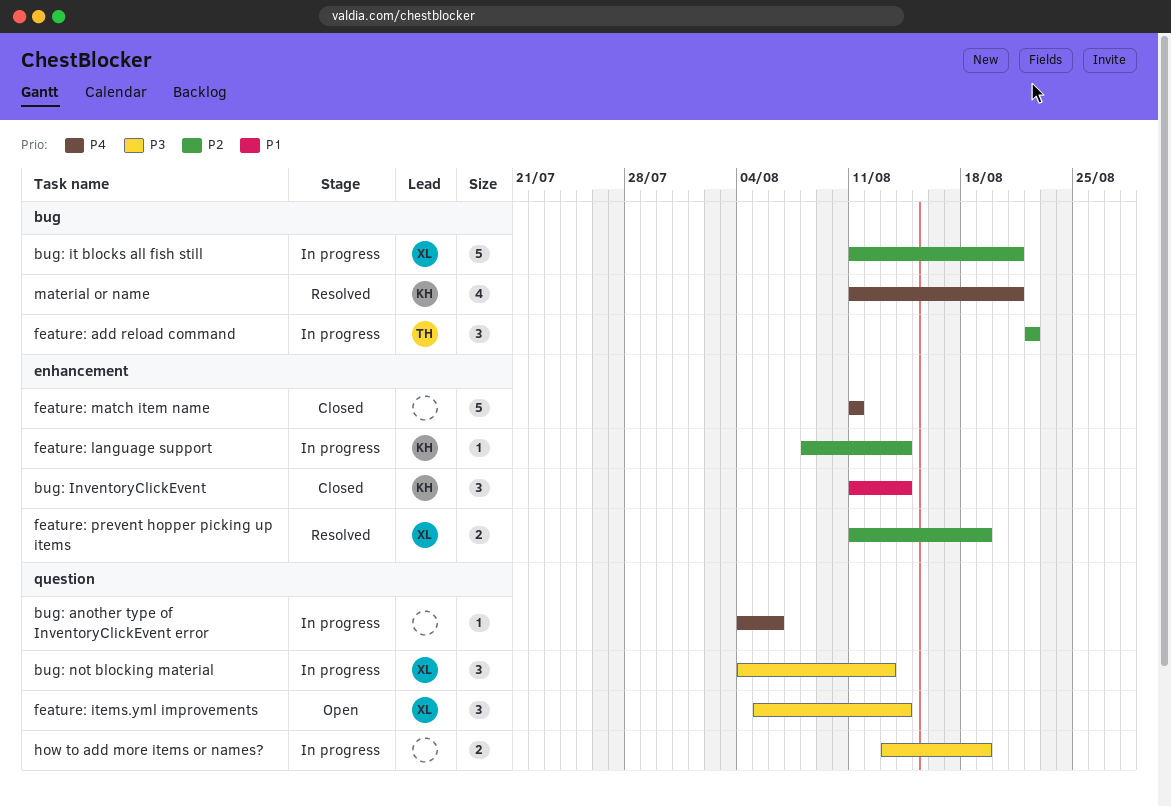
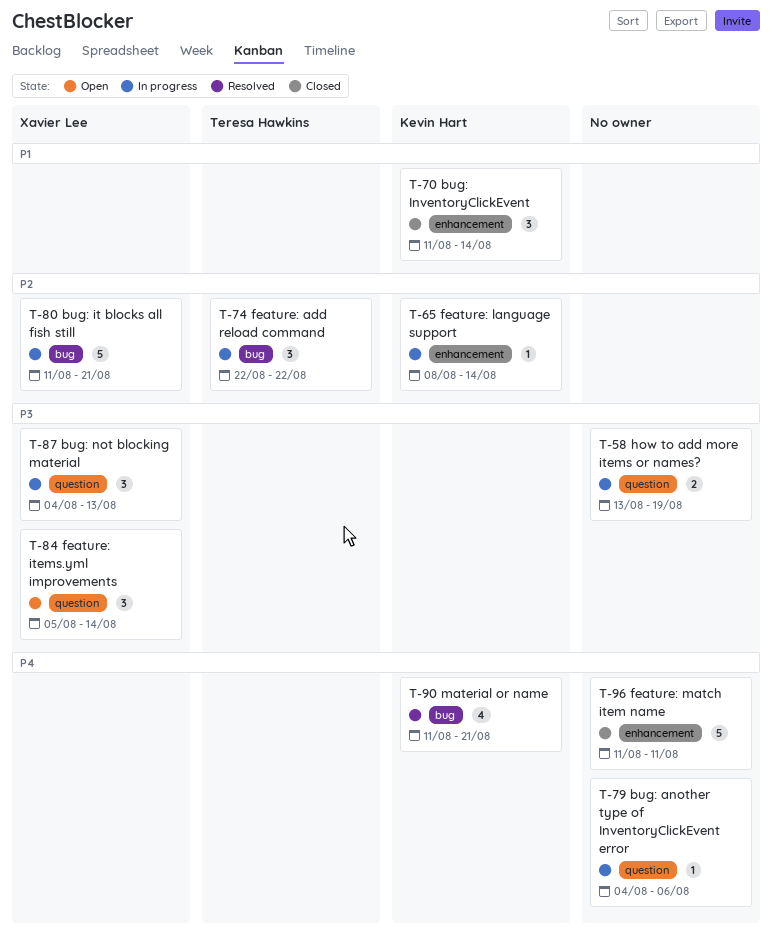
feature: prevent hopper picking up items: present -> none

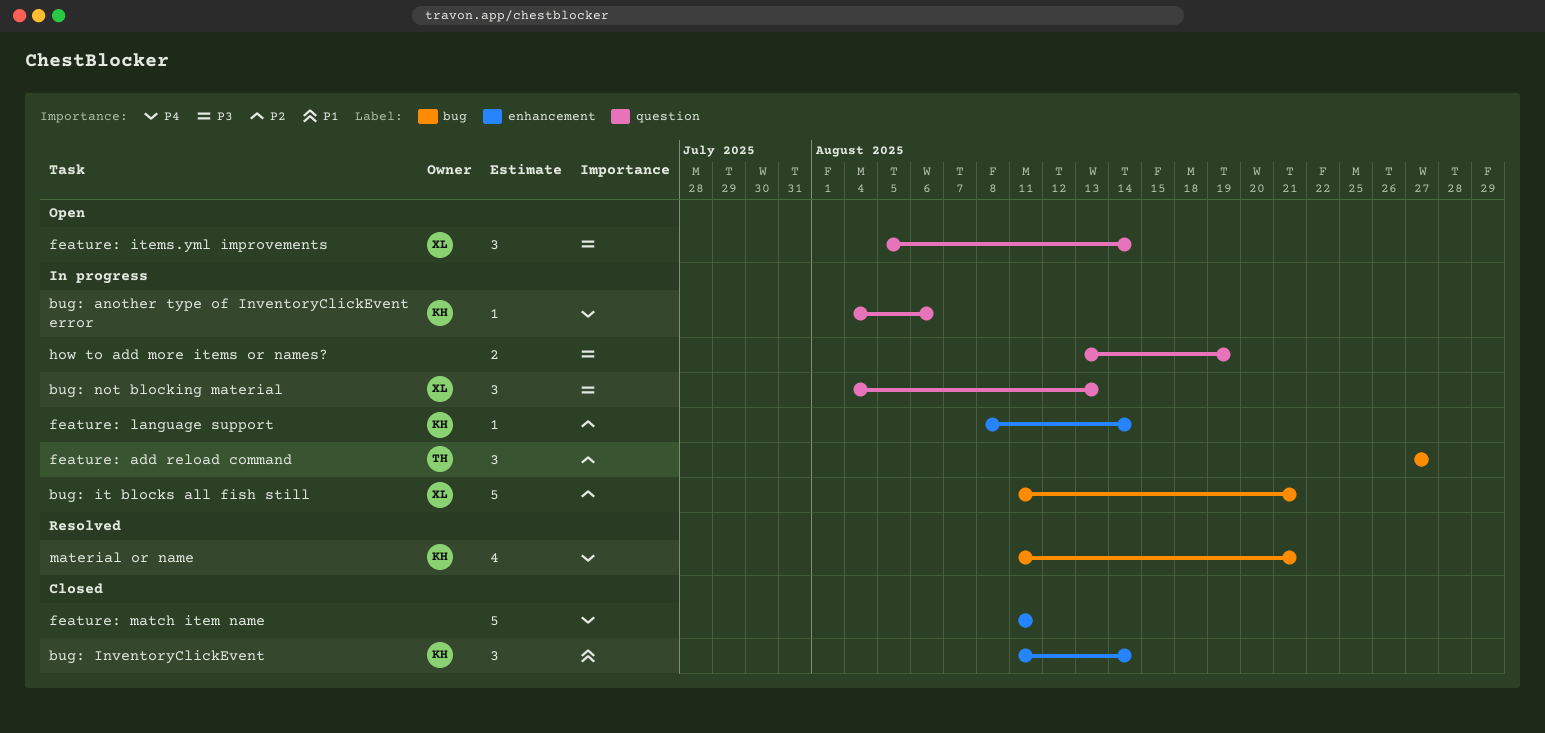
bug: another type of InventoryClickEvent error, owner: none -> Kevin Hart
feature: add reload command, start: Aug 22 -> Aug 27
feature: add reload command, due: Aug 22 -> Aug 27

